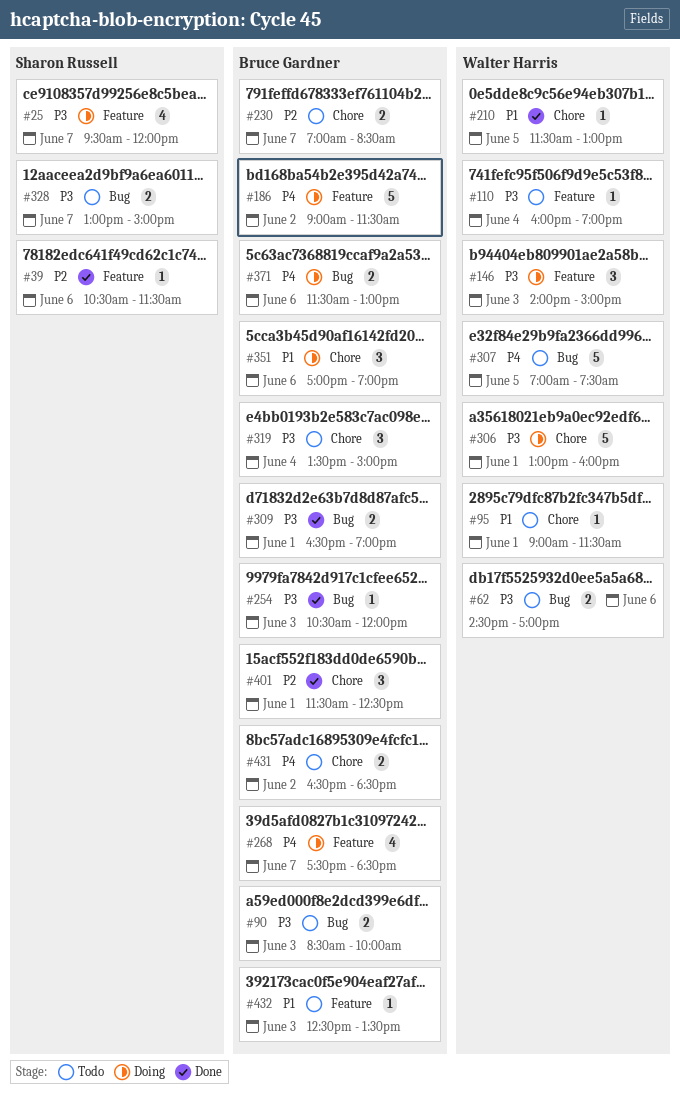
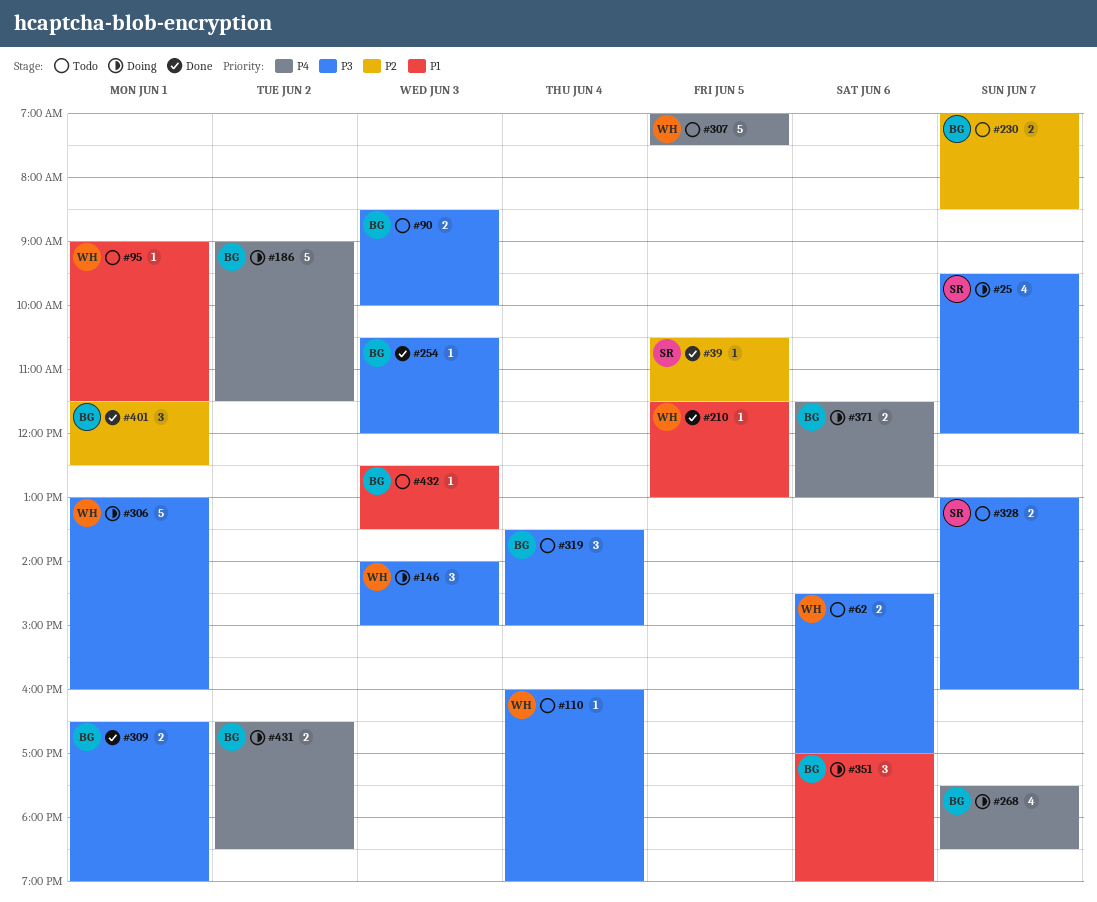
#39, day: Jun 6 -> Jun 5
#328, ends: 15:00 -> 16:00
#431, status: Todo -> Doing

